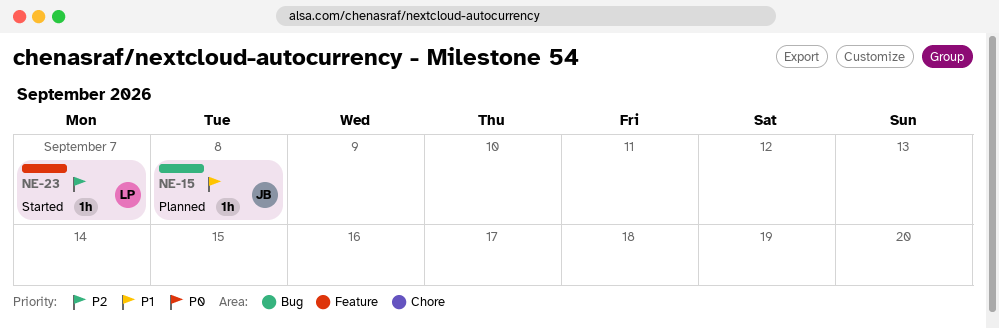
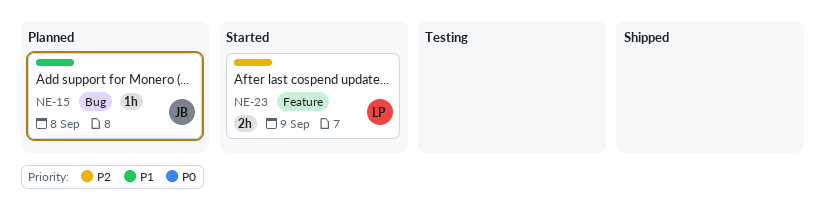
NE-23, estimate: 1h -> 2h
NE-23, due: Sep 7 -> Sep 9

